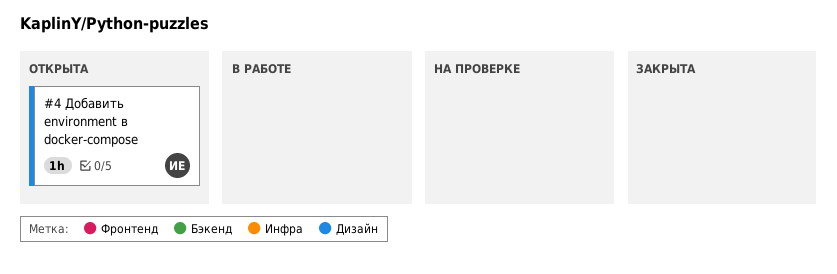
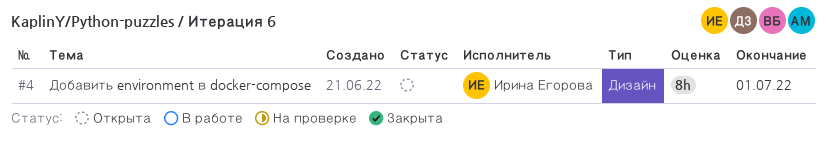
#4, estimate: 1h -> 8h

